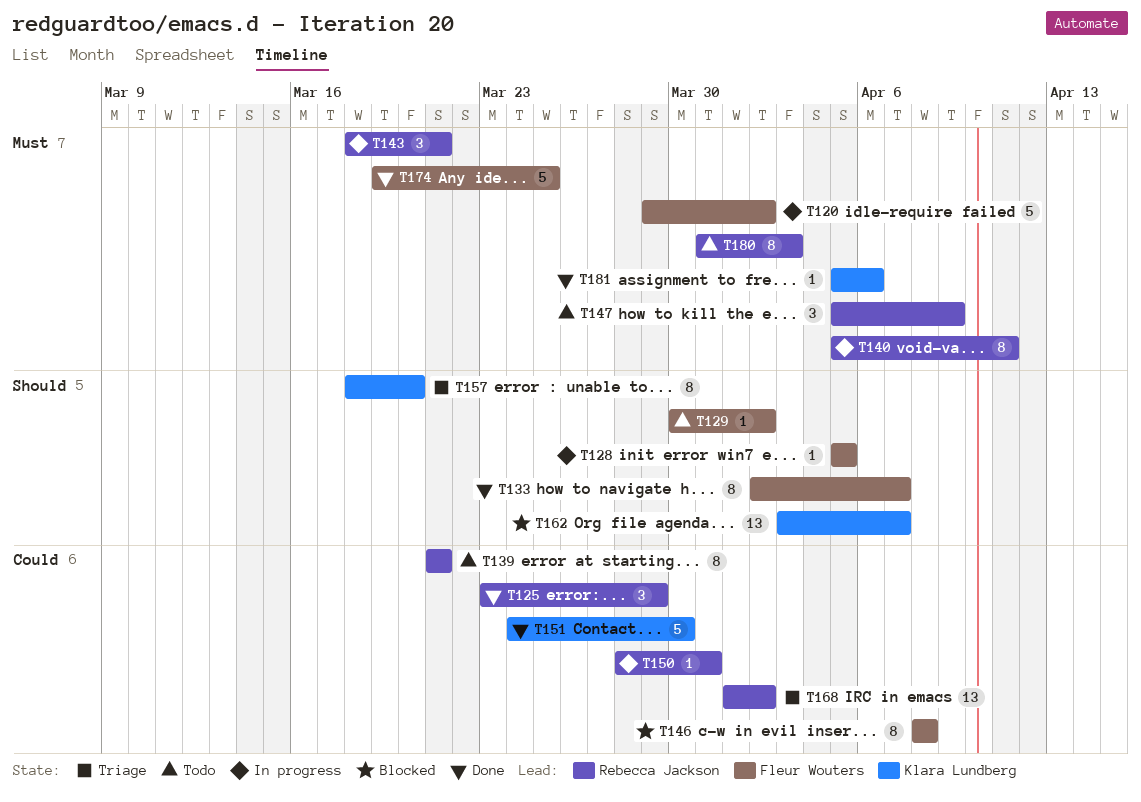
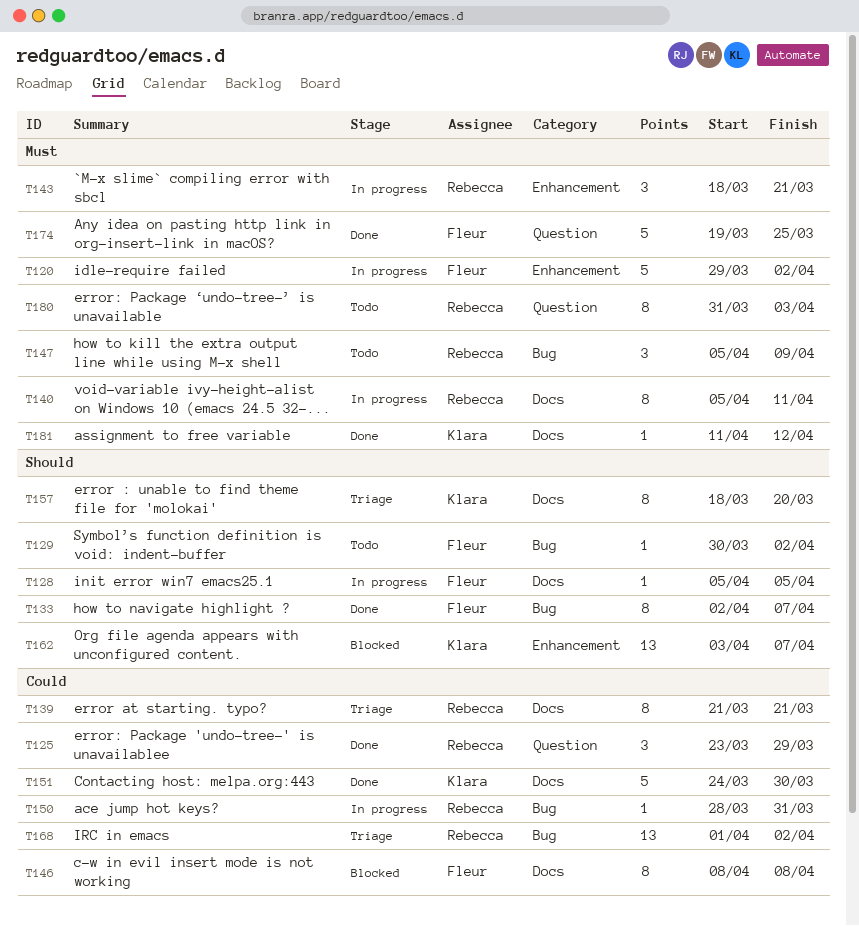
T139, status: Todo -> Triage
T181, start: Apr 5 -> Apr 11
T181, due: Apr 6 -> Apr 12

